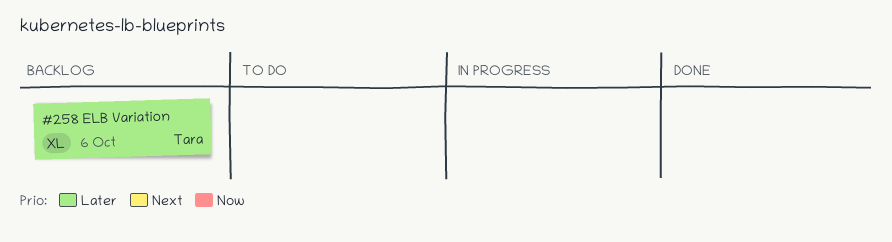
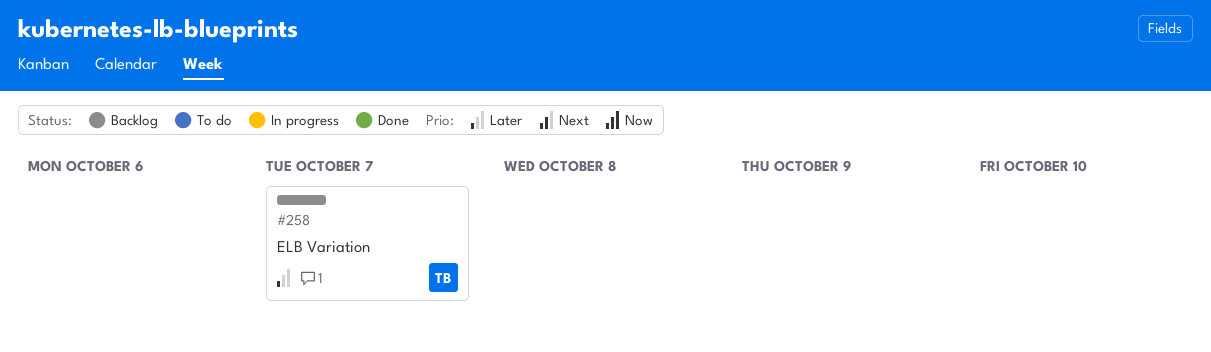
#258, due: Oct 6 -> Oct 7

